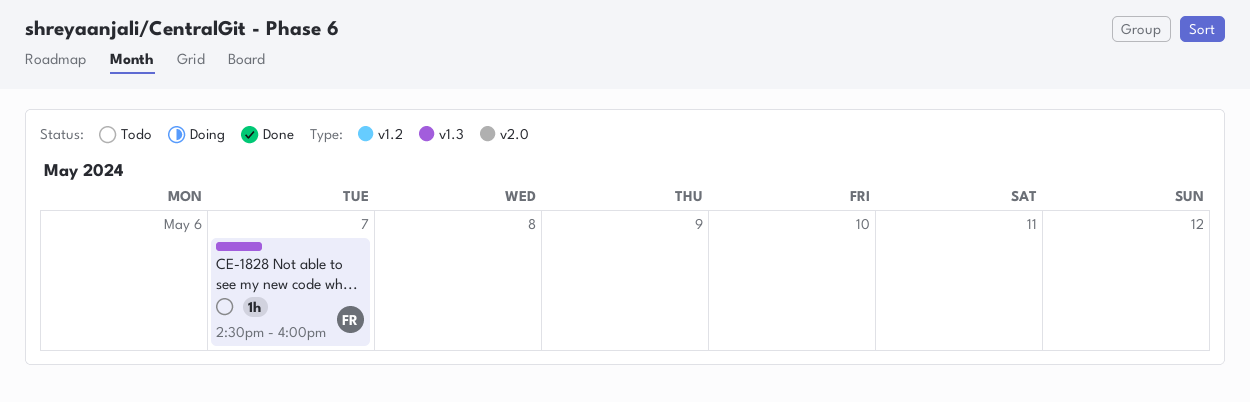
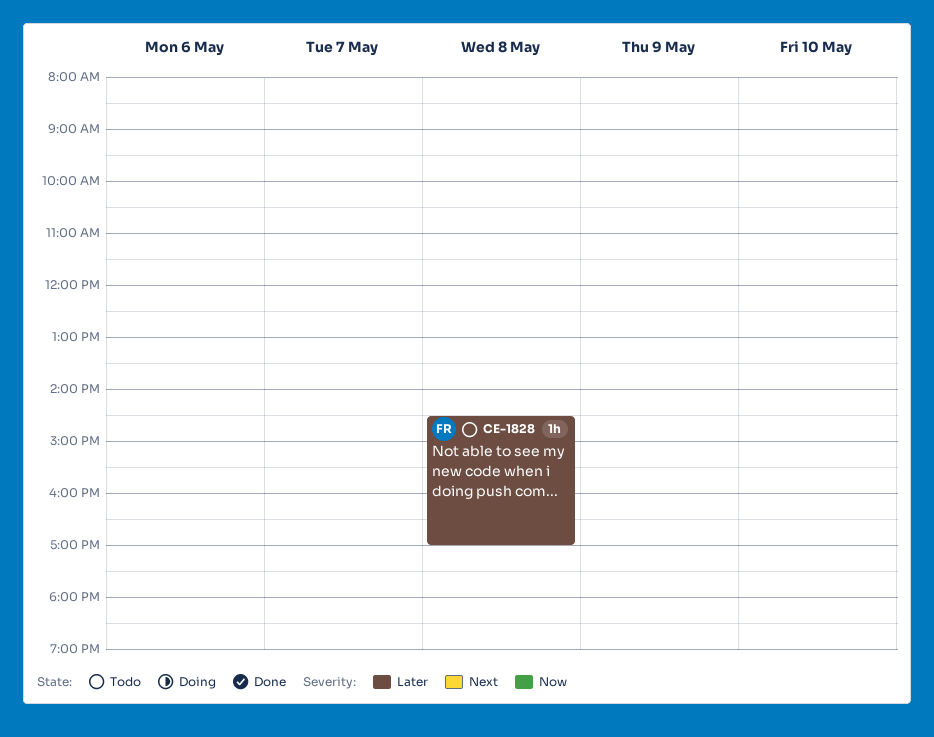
CE-1828, day: May 7 -> May 8
CE-1828, ends: 16:00 -> 17:00

